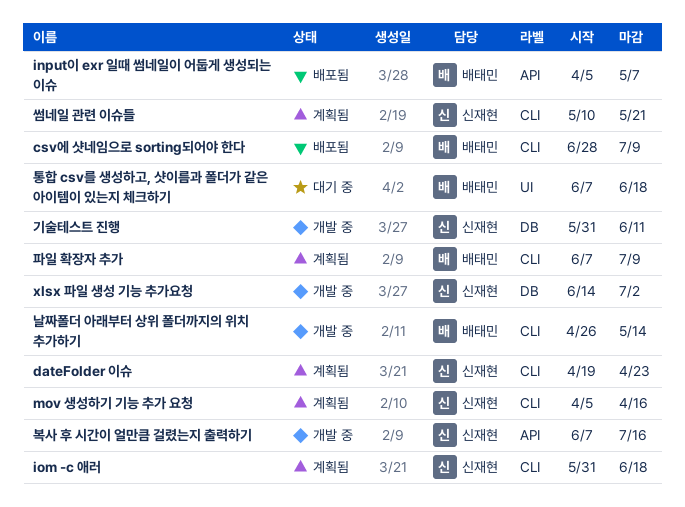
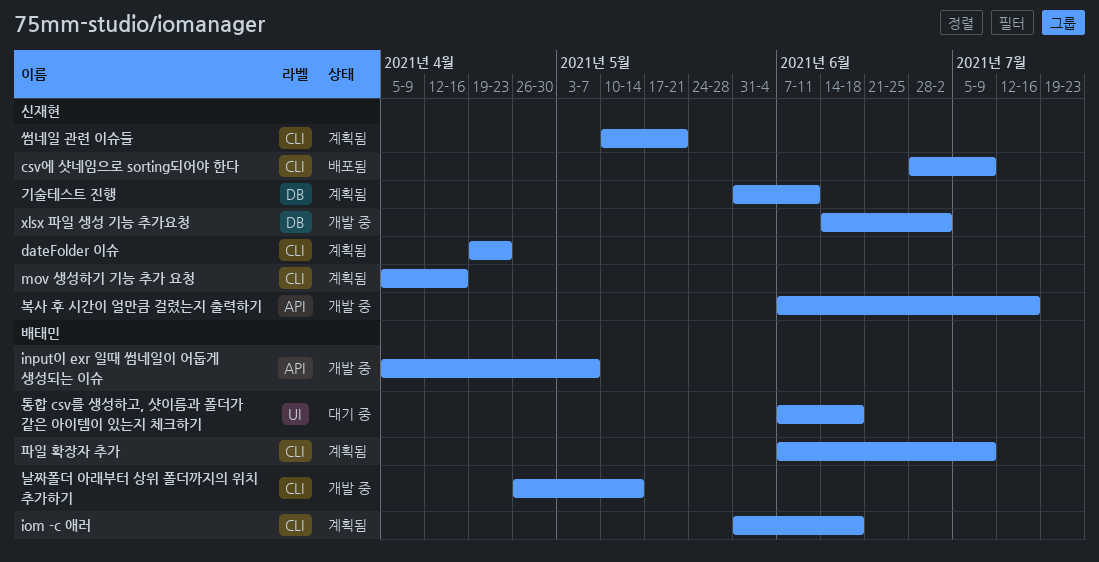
csv에 샷네임으로 sorting되어야 한다, owner: 배태민 -> 신재현
input이 exr 일때 썸네일이 어둡게 생성되는 이슈, status: 배포됨 -> 개발 중
iom -c 애러, owner: 신재현 -> 배태민
기술테스트 진행, status: 개발 중 -> 계획됨

